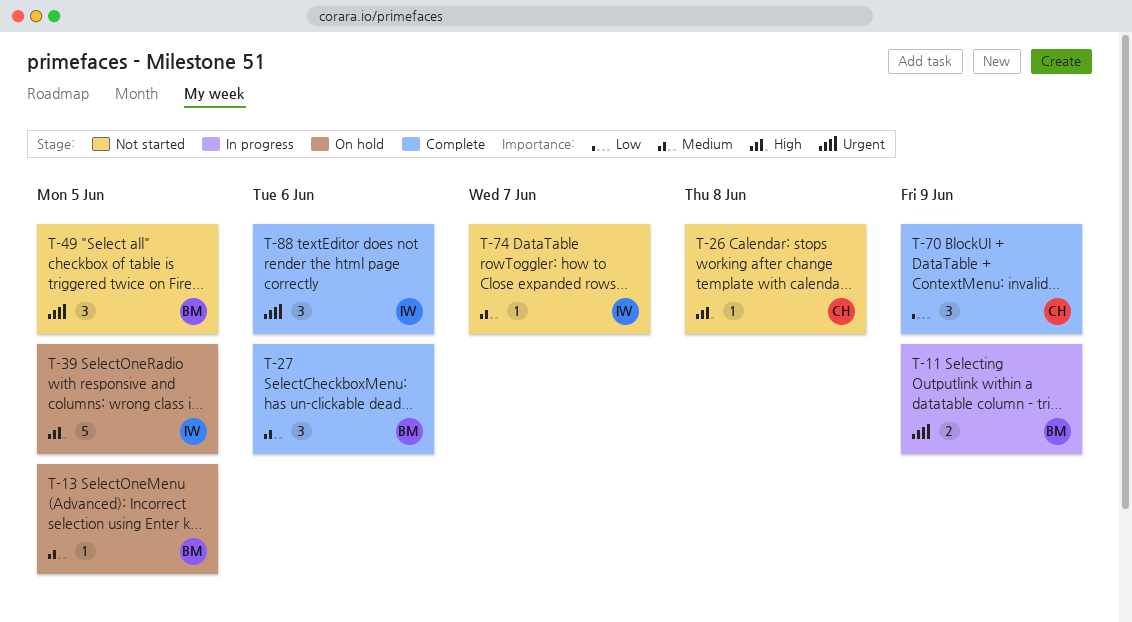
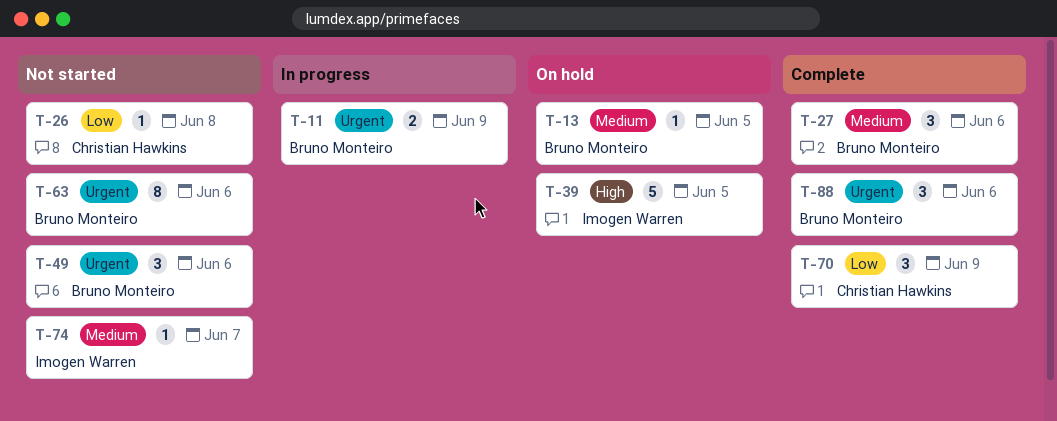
T-26, priority: High -> Low
T-49, due: Jun 5 -> Jun 6
T-63: none -> present
T-88, owner: Imogen Warren -> Bruno Monteiro

